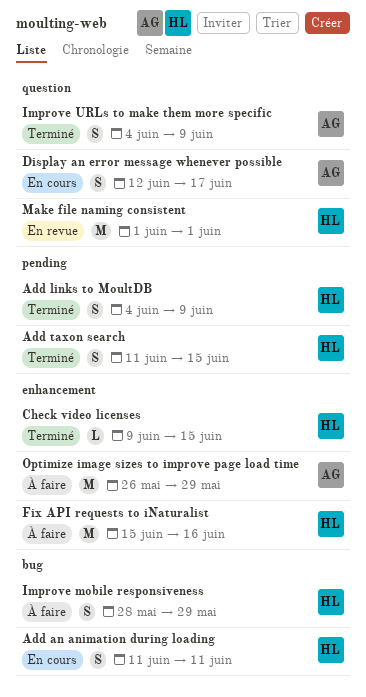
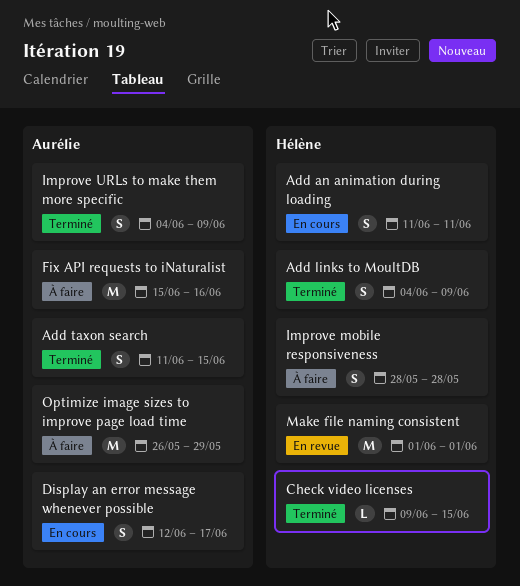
Add taxon search, owner: Hélène -> Aurélie
Fix API requests to iNaturalist, owner: Hélène -> Aurélie
Improve mobile responsiveness, due: May 29 -> May 28

